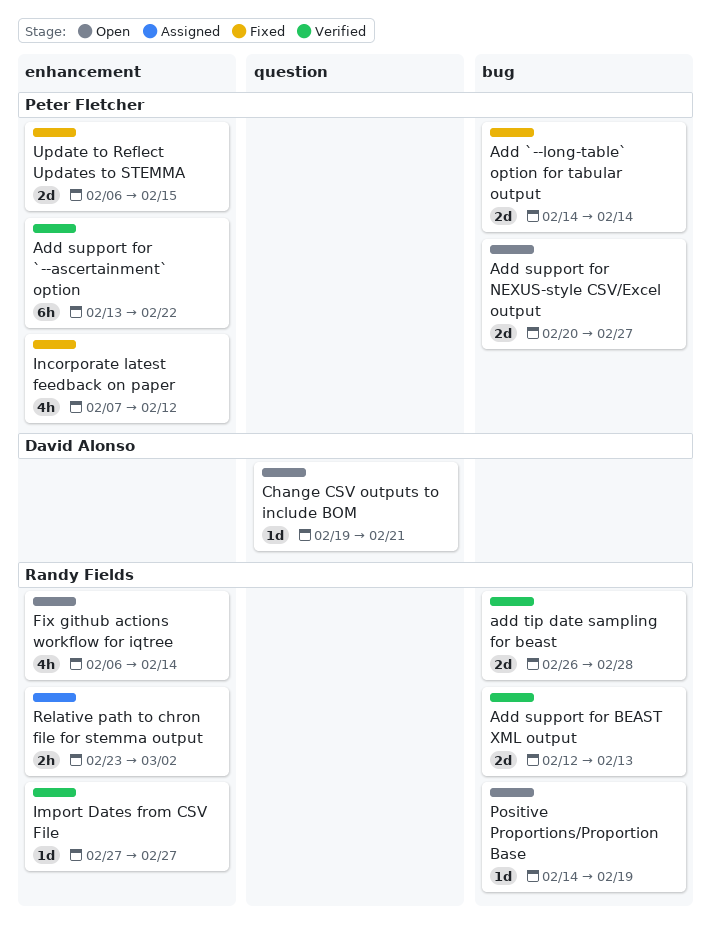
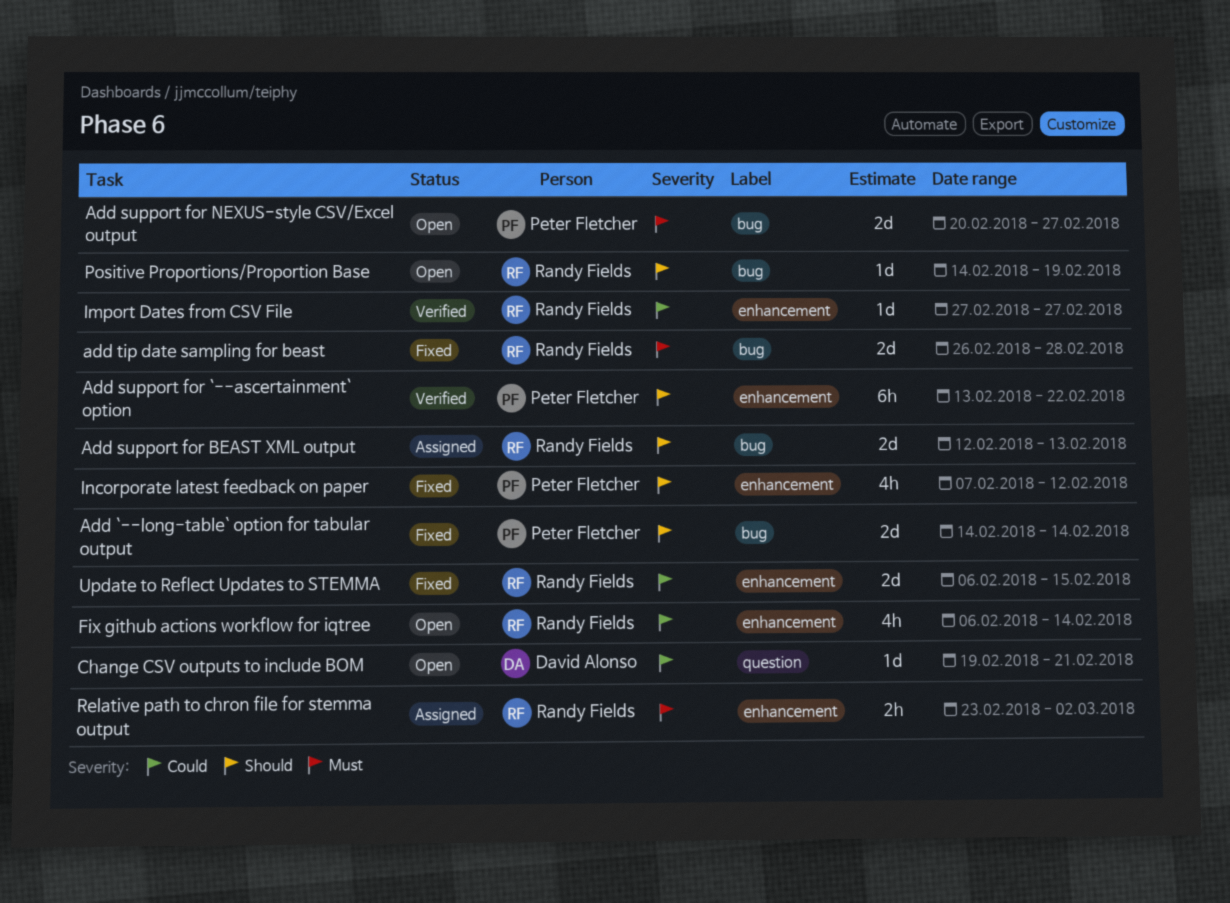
Add support for BEAST XML output, status: Verified -> Assigned
add tip date sampling for beast, status: Verified -> Fixed
Update to Reflect Updates to STEMMA, owner: Peter Fletcher -> Randy Fields

